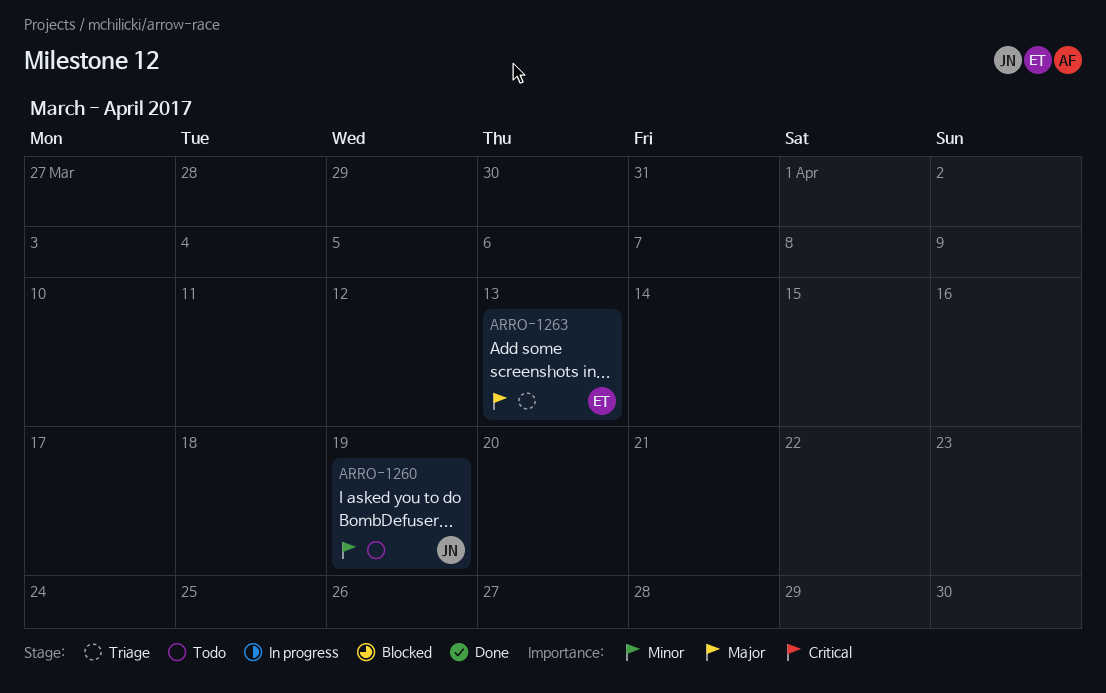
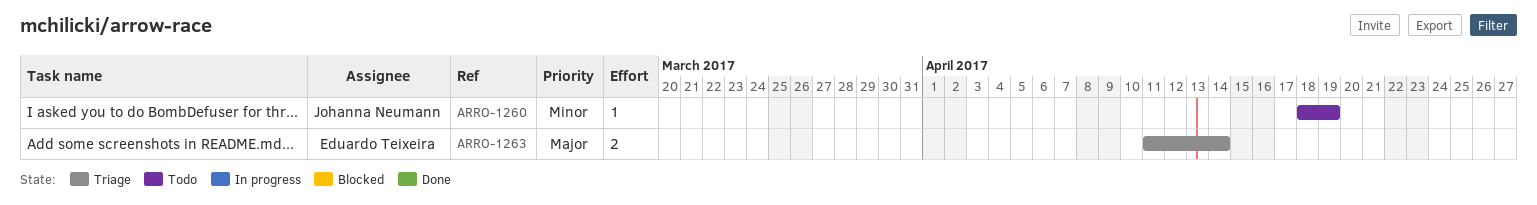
ARRO-1263, due: Apr 13 -> Apr 14

